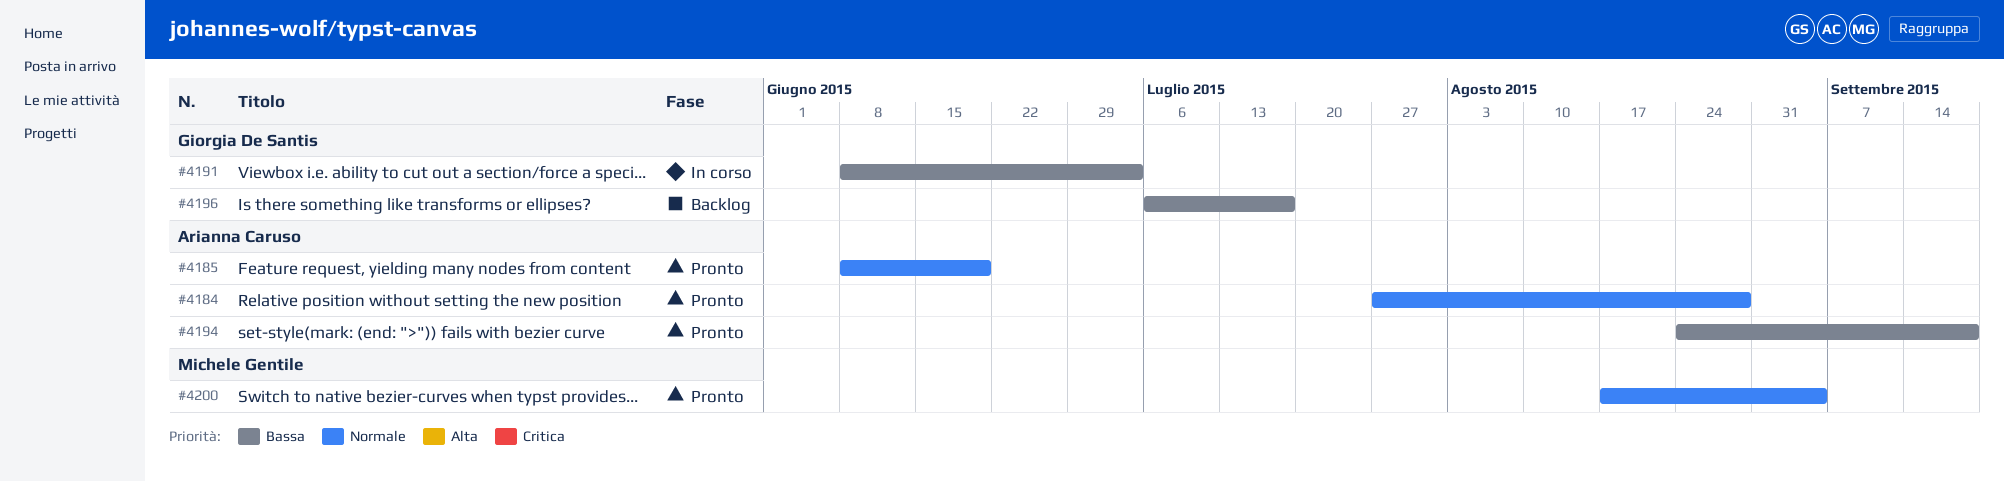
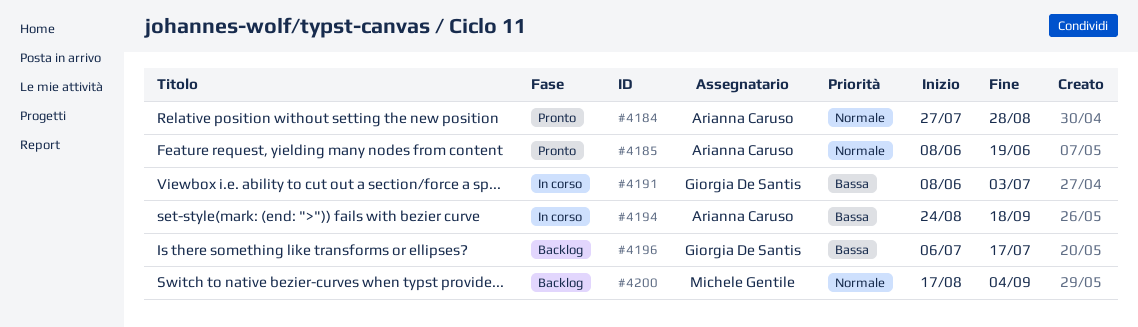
#4194, status: Pronto -> In corso
#4200, status: Pronto -> Backlog

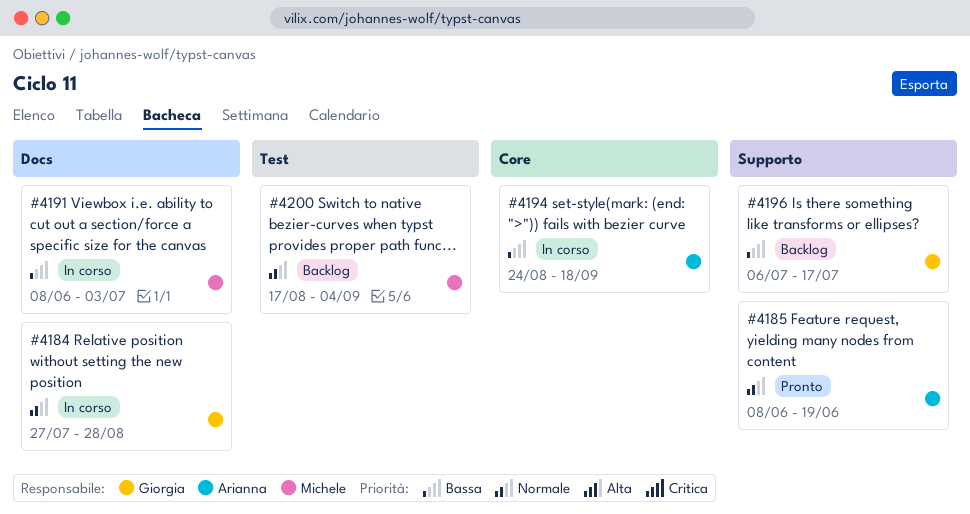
#4184, status: Pronto -> In corso
#4184, owner: Arianna Caruso -> Giorgia De Santis
#4191, owner: Giorgia De Santis -> Michele Gentile

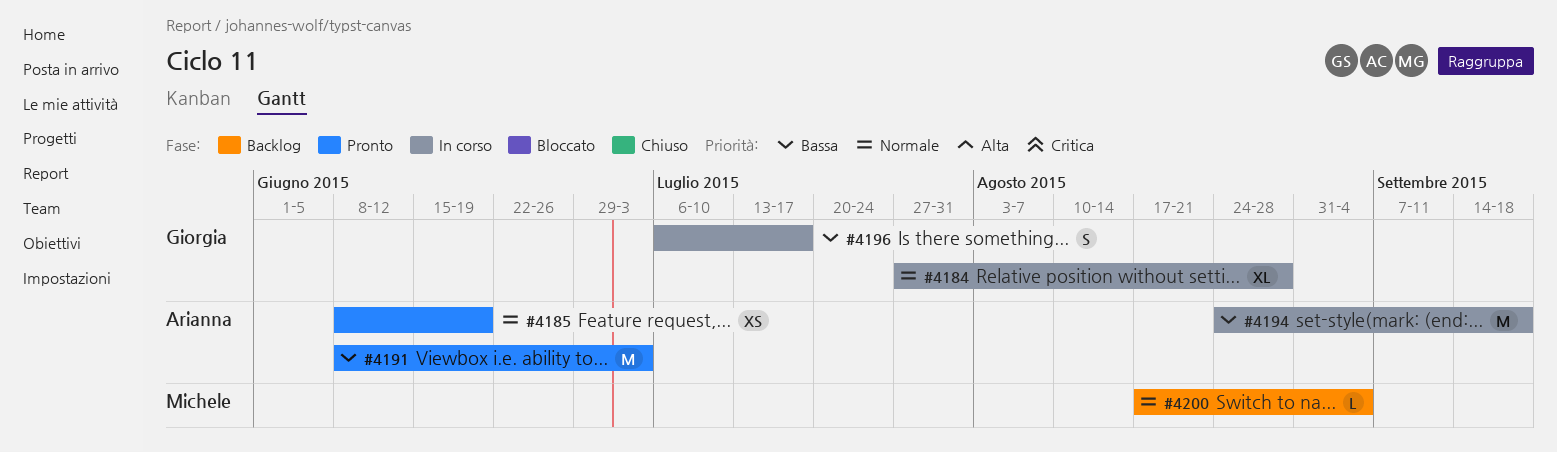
#4191, status: In corso -> Pronto
#4191, owner: Michele -> Arianna
#4196, status: Backlog -> In corso

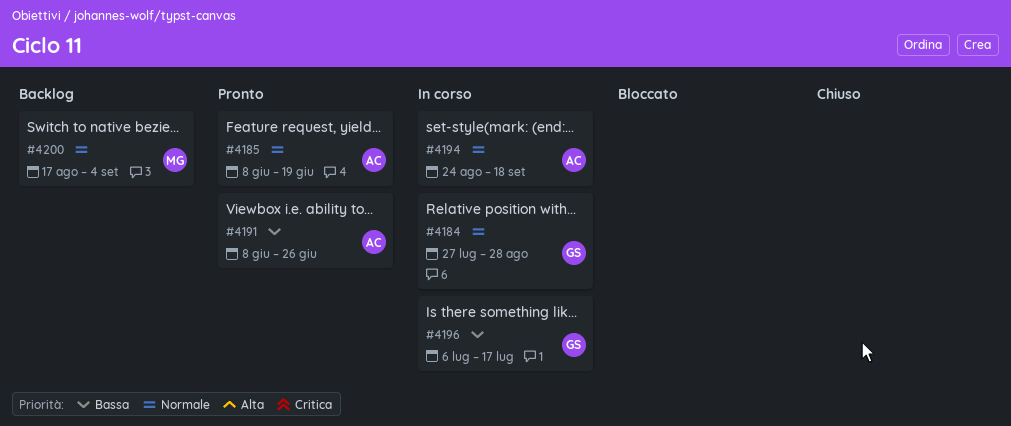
#4191, due: Jul 3 -> Jun 26
#4194, priority: Bassa -> Normale

